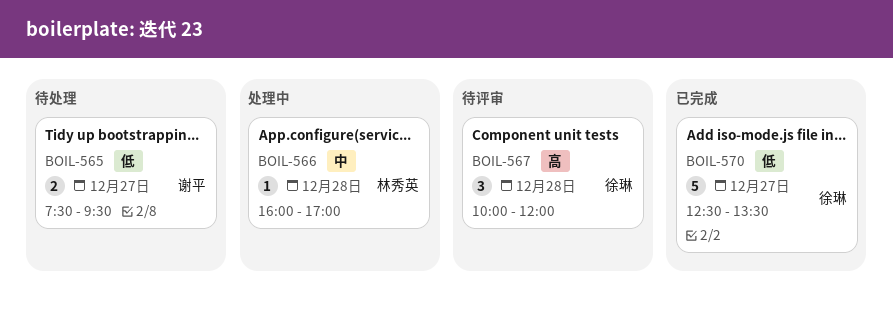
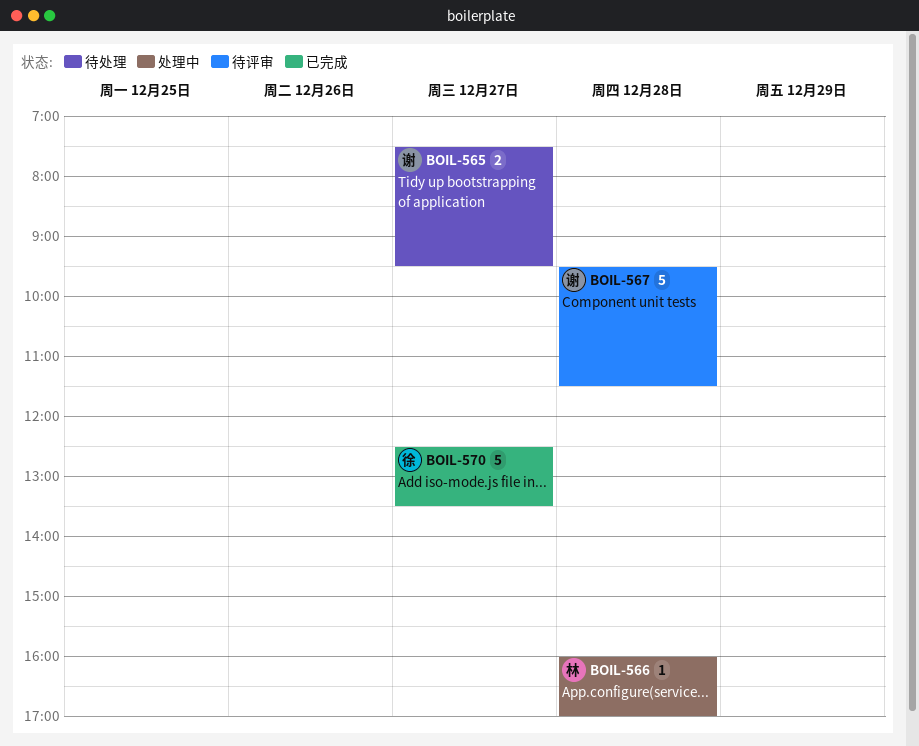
BOIL-567, owner: 徐琳 -> 谢平
BOIL-567, estimate: 3 -> 5
BOIL-567, begins: 10:00 -> 09:30
BOIL-567, ends: 12:00 -> 11:30

